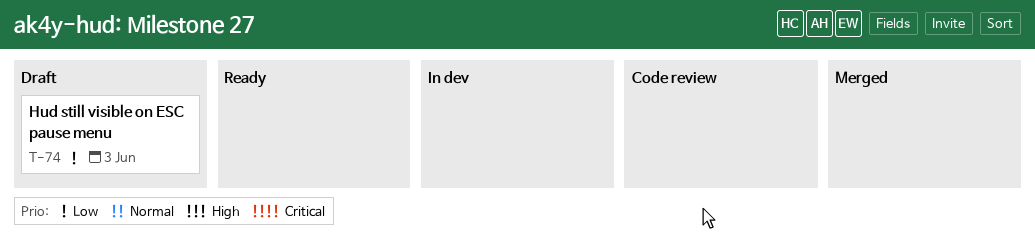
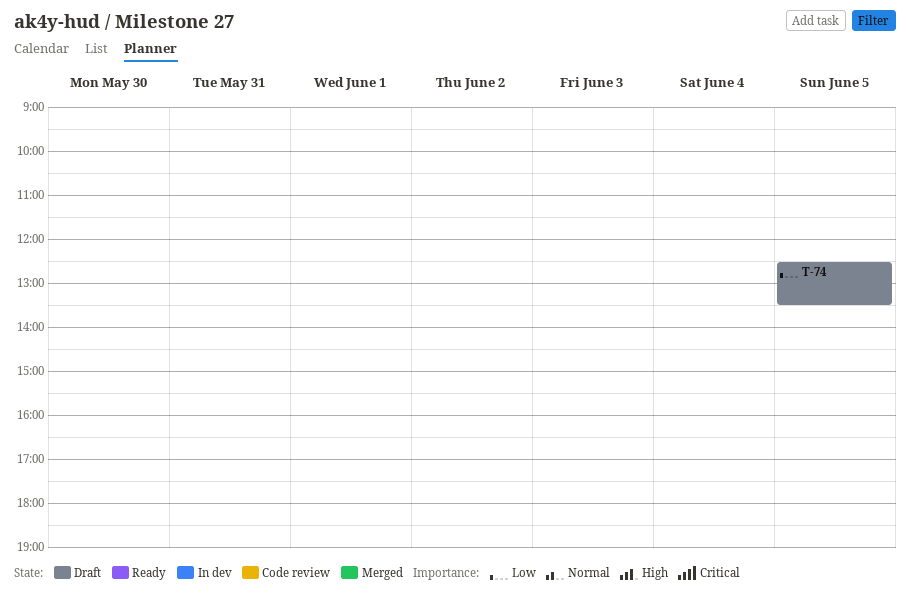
T-74, day: Jun 3 -> Jun 5

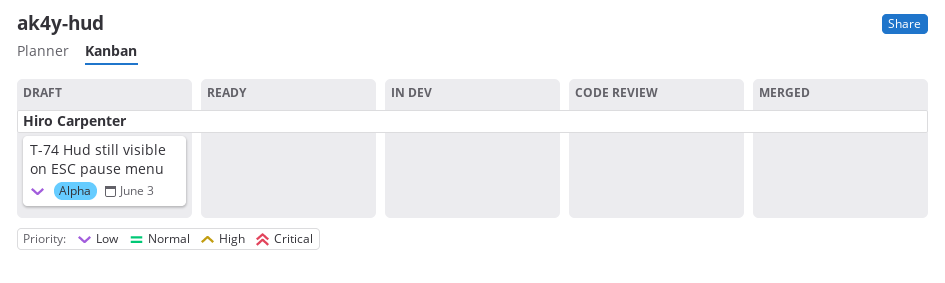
T-74, day: Jun 5 -> Jun 3

